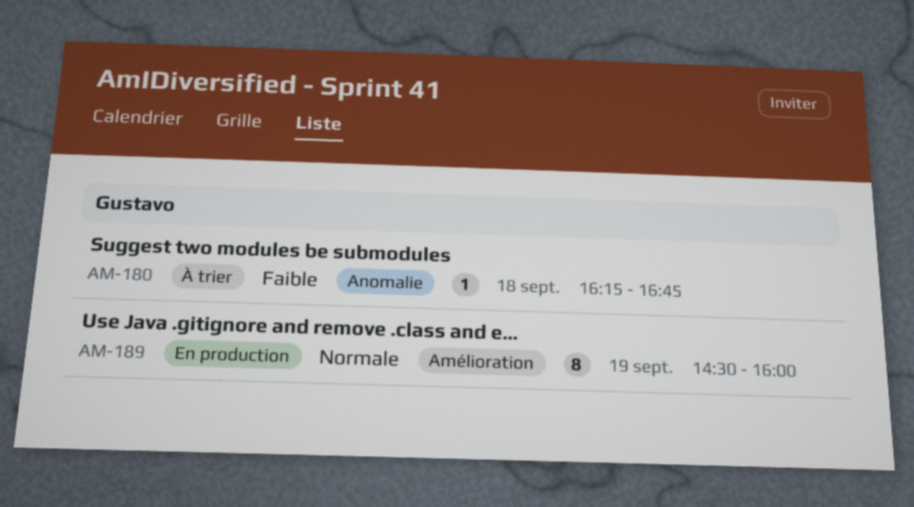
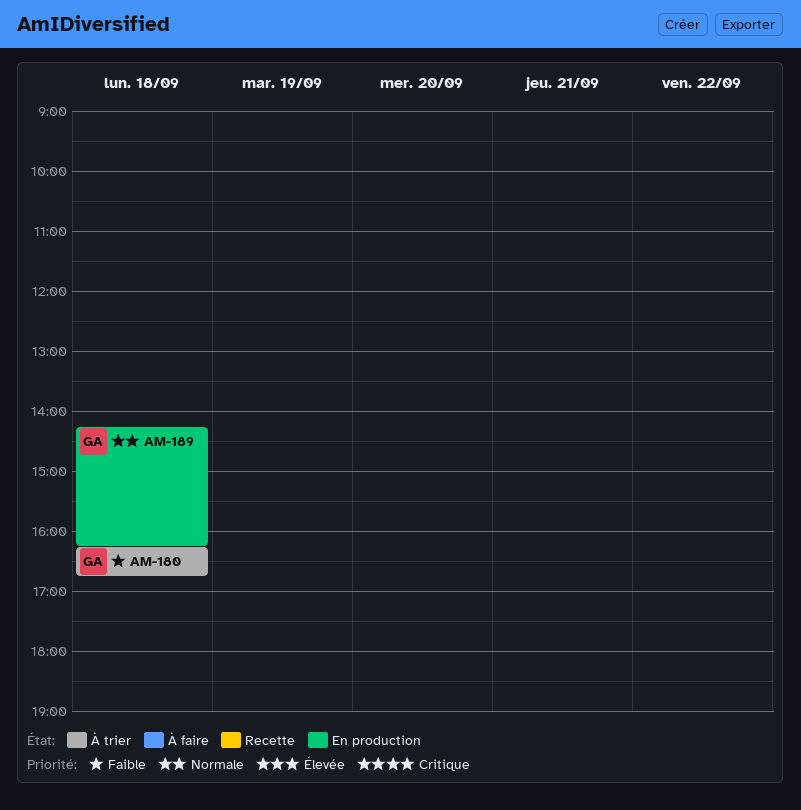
AM-189, day: Sep 19 -> Sep 18
AM-189, begins: 14:30 -> 14:15
AM-189, ends: 16:00 -> 16:15

